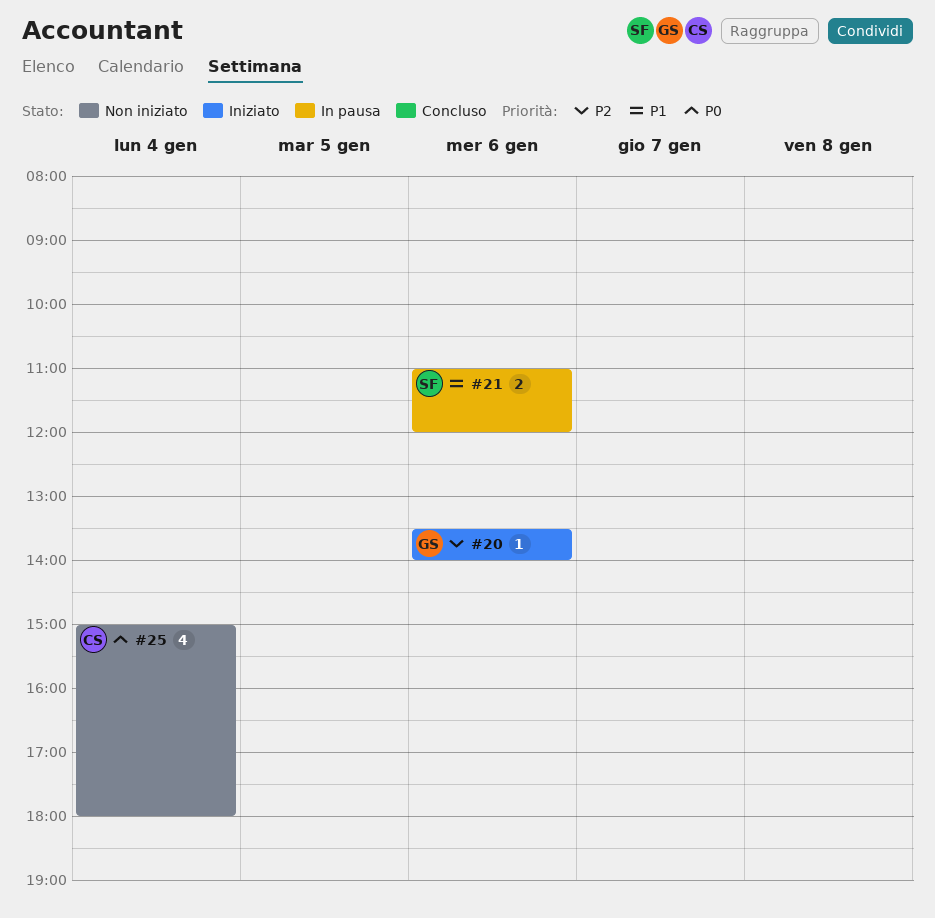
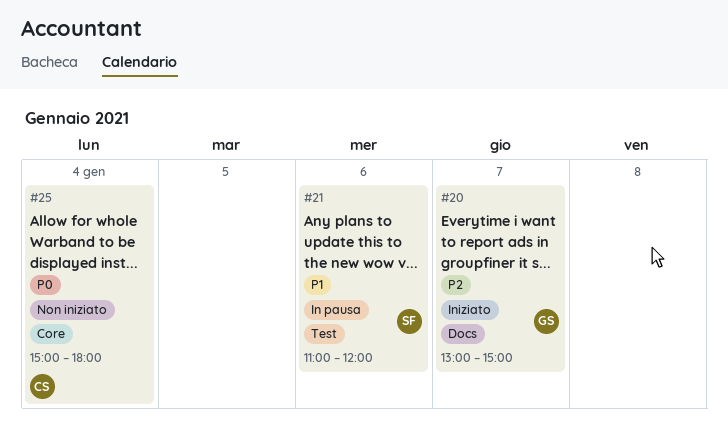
#20, day: Jan 6 -> Jan 7
#20, begins: 13:30 -> 13:00
#20, ends: 14:00 -> 15:00

